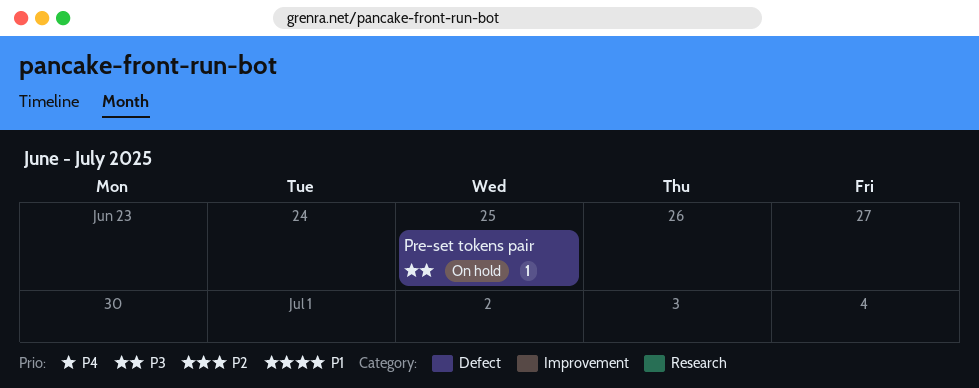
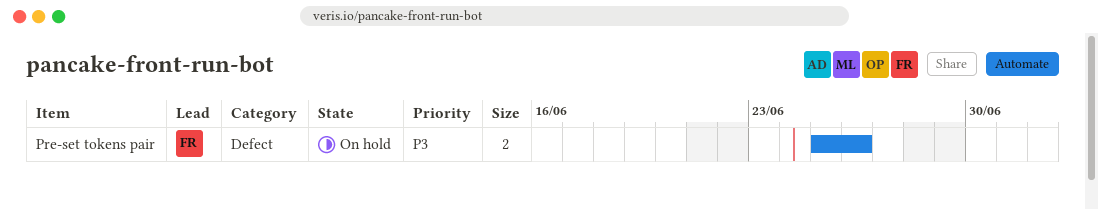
Pre-set tokens pair, estimate: 1 -> 2
Pre-set tokens pair, due: Jun 25 -> Jun 26

